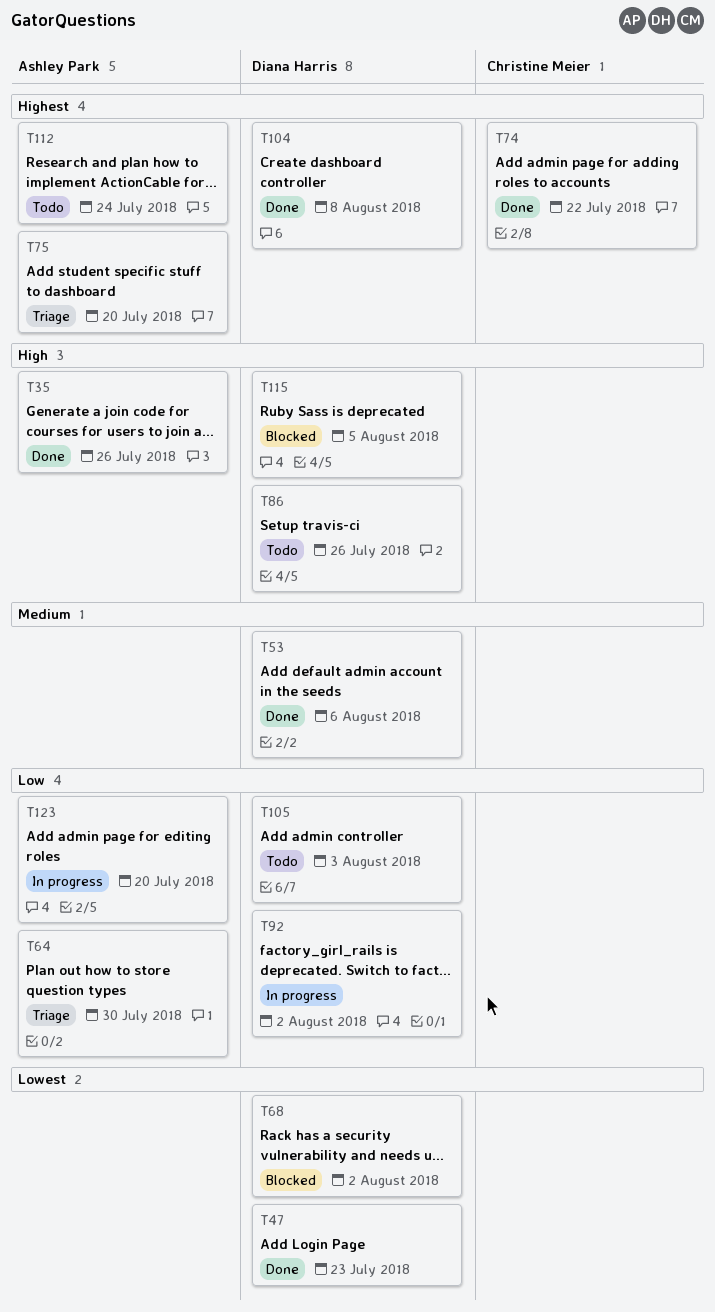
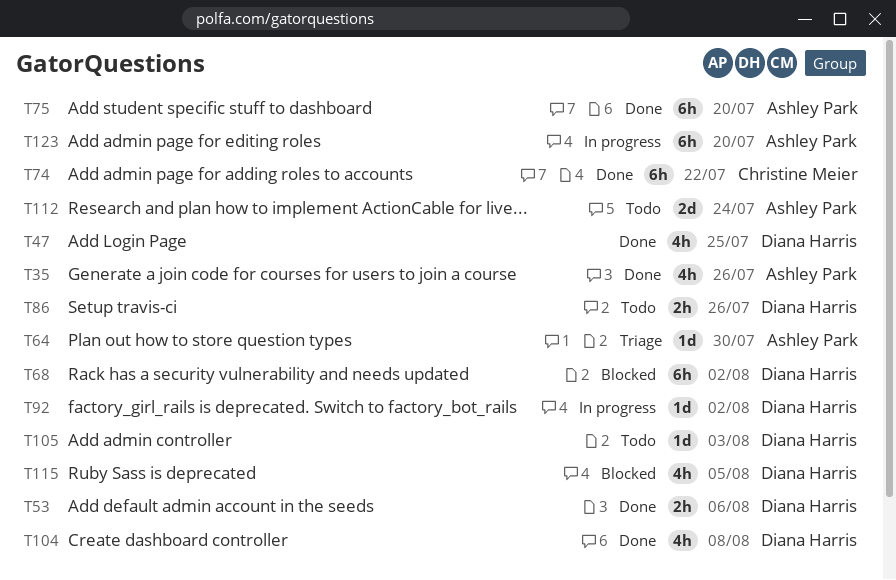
T47, due: Jul 23 -> Jul 25
T75, status: Triage -> Done

